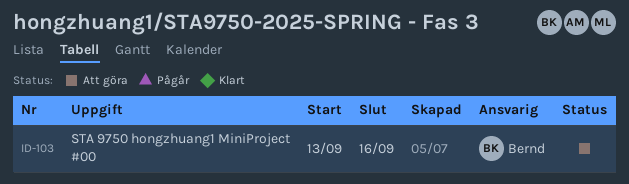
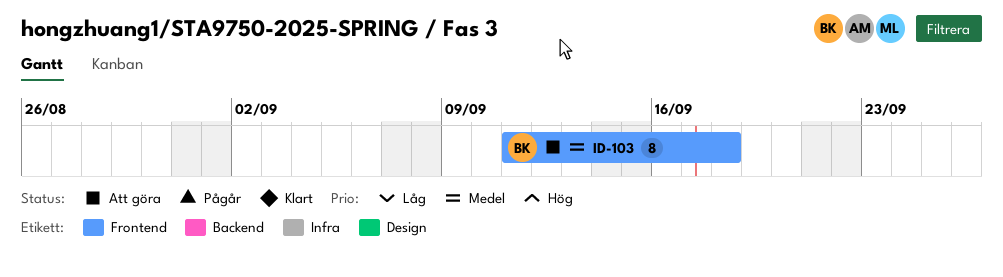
ID-103, start: Sep 13 -> Sep 11
ID-103, due: Sep 16 -> Sep 18

